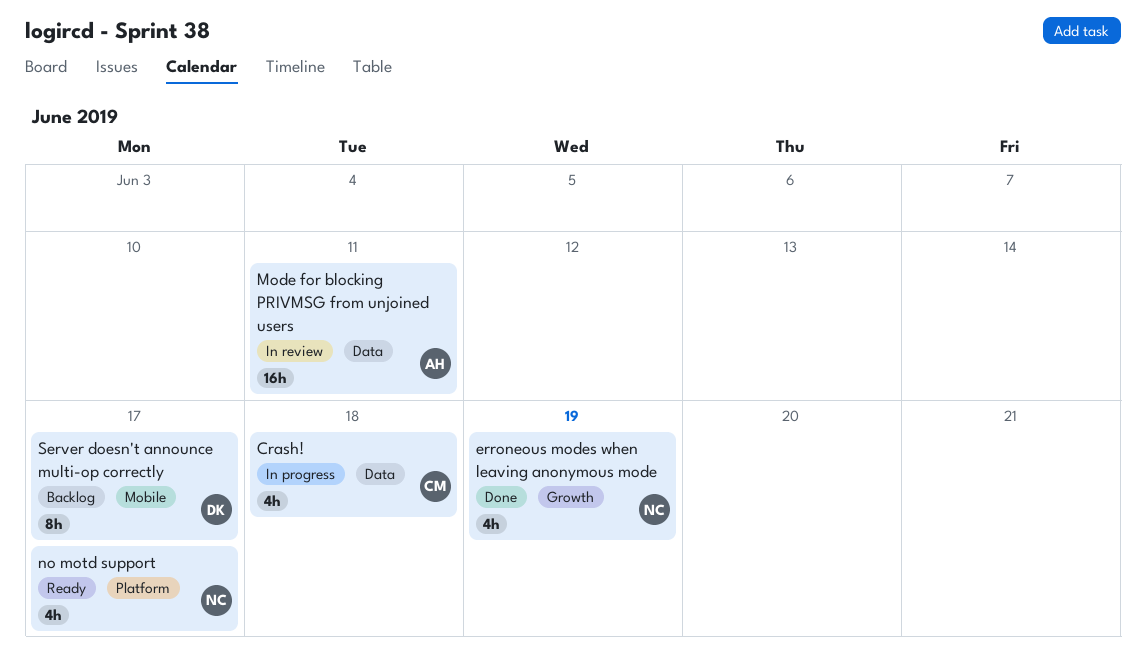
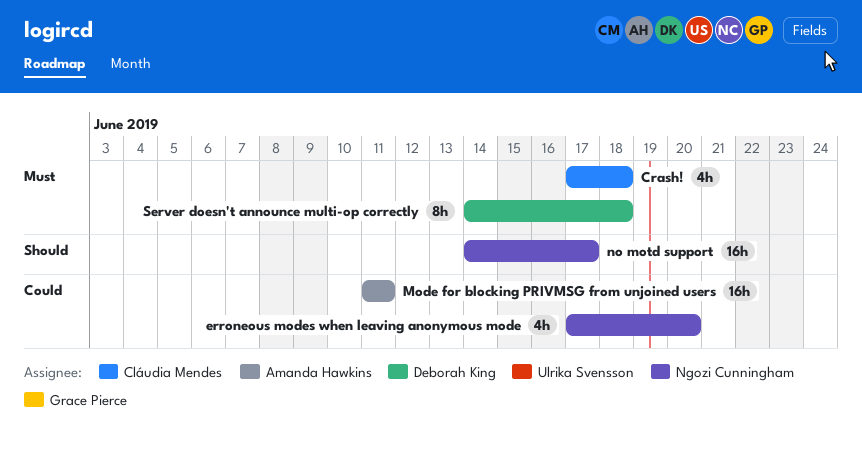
erroneous modes when leaving anonymous mode, due: Jun 19 -> Jun 20
no motd support, estimate: 4h -> 16h
Server doesn't announce multi-op correctly, due: Jun 17 -> Jun 18

